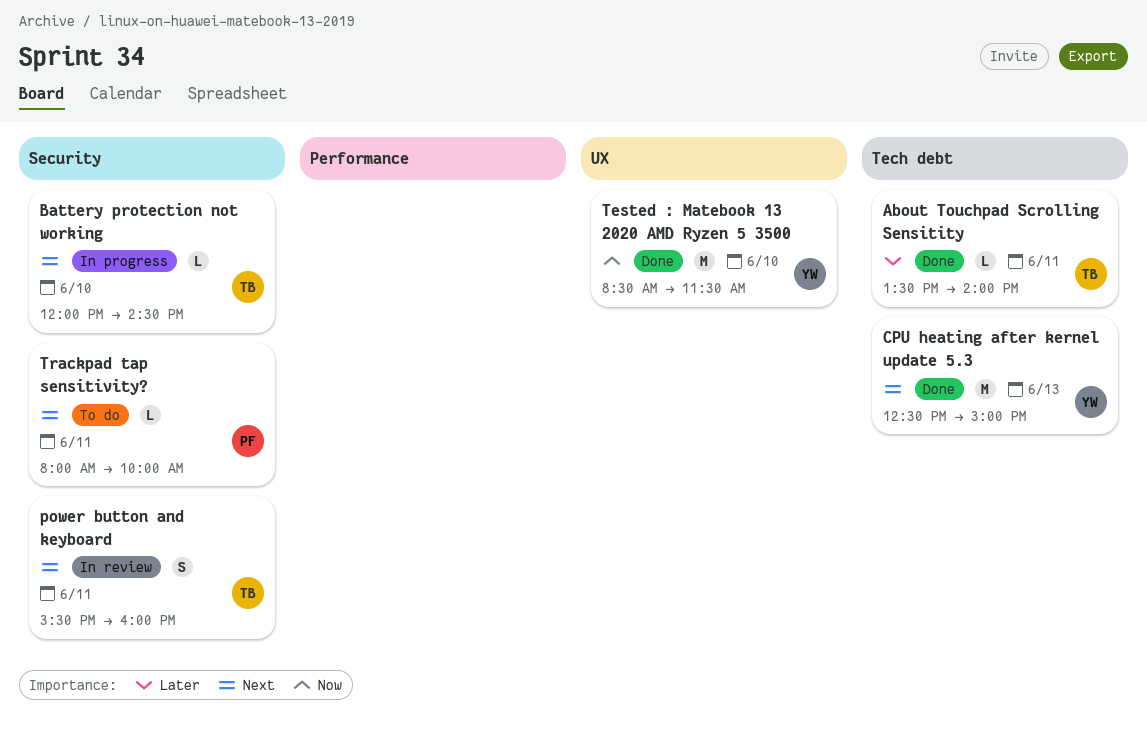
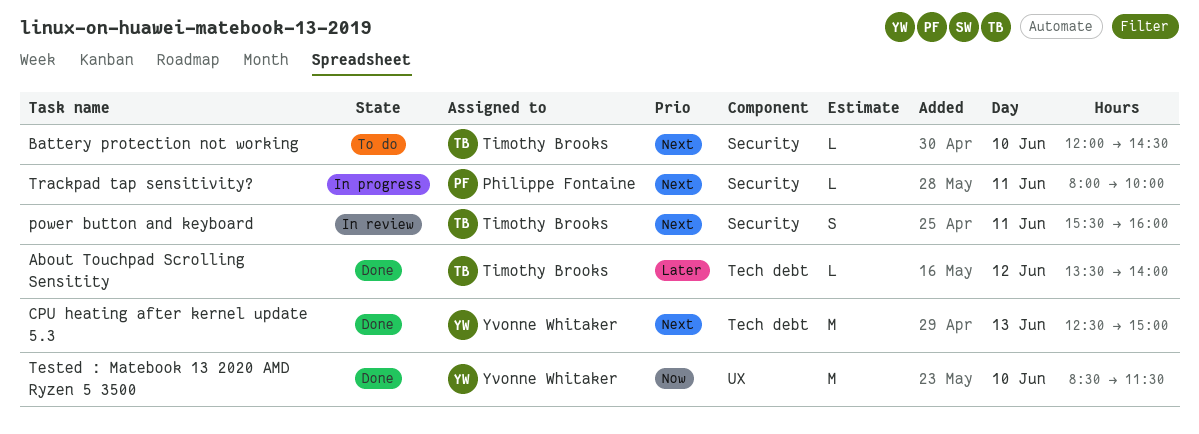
About Touchpad Scrolling Sensitity, day: Jun 11 -> Jun 12
Battery protection not working, status: In progress -> To do
Trackpad tap sensitivity?, status: To do -> In progress

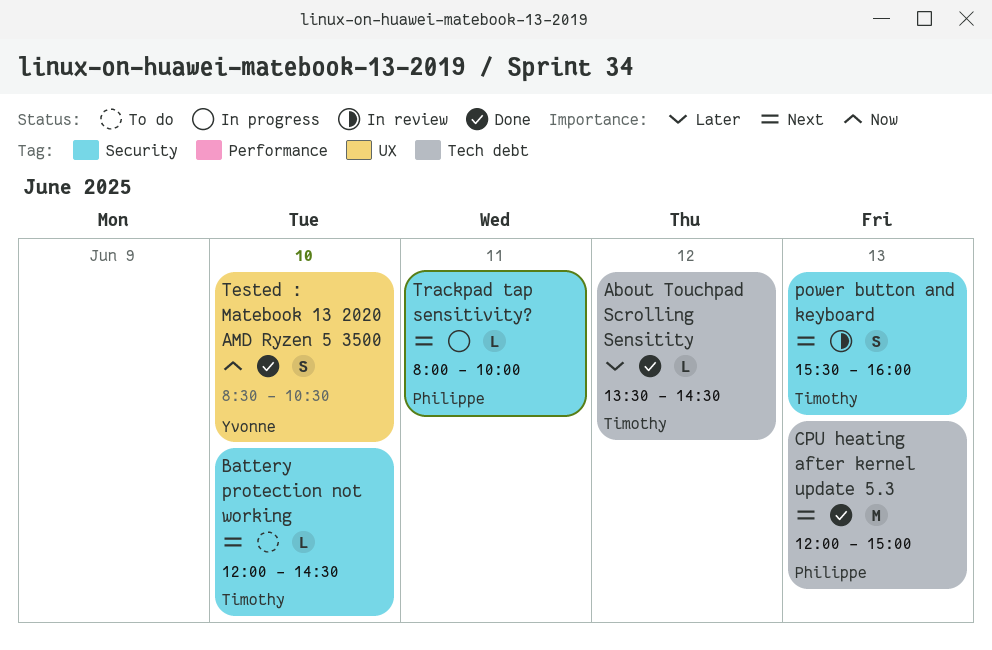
About Touchpad Scrolling Sensitity, ends: 14:00 -> 14:30
CPU heating after kernel update 5.3, owner: Yvonne Whitaker -> Philippe Fontaine
CPU heating after kernel update 5.3, begins: 12:30 -> 12:00
power button and keyboard, day: Jun 11 -> Jun 13
Tested : Matebook 13 2020 AMD Ryzen 5 3500, estimate: M -> S
Tested : Matebook 13 2020 AMD Ryzen 5 3500, ends: 11:30 -> 10:30

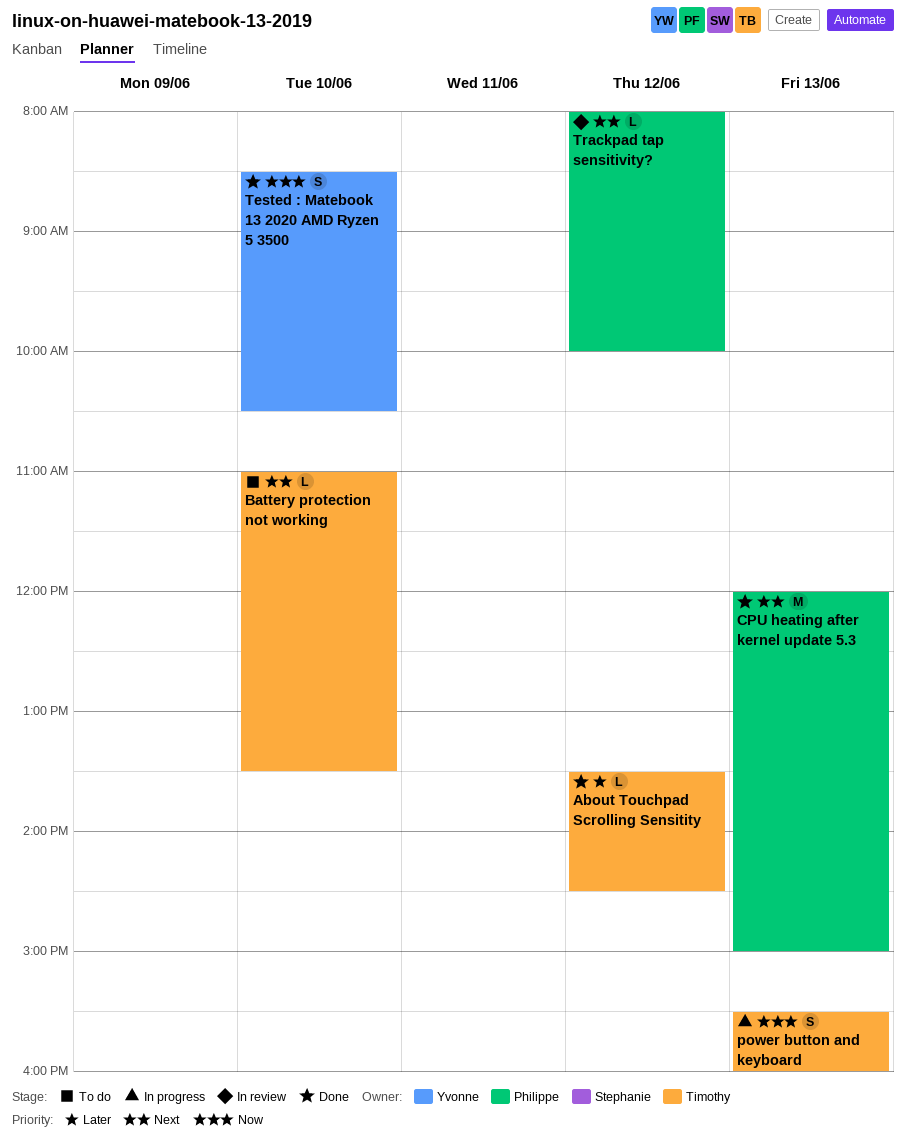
Battery protection not working, begins: 12:00 -> 11:00
Battery protection not working, ends: 14:30 -> 13:30
power button and keyboard, status: In review -> In progress
power button and keyboard, priority: Next -> Now
Trackpad tap sensitivity?, status: In progress -> In review
Trackpad tap sensitivity?, day: Jun 11 -> Jun 12

